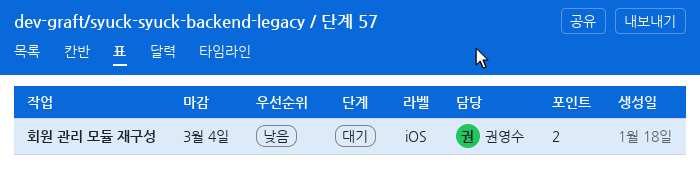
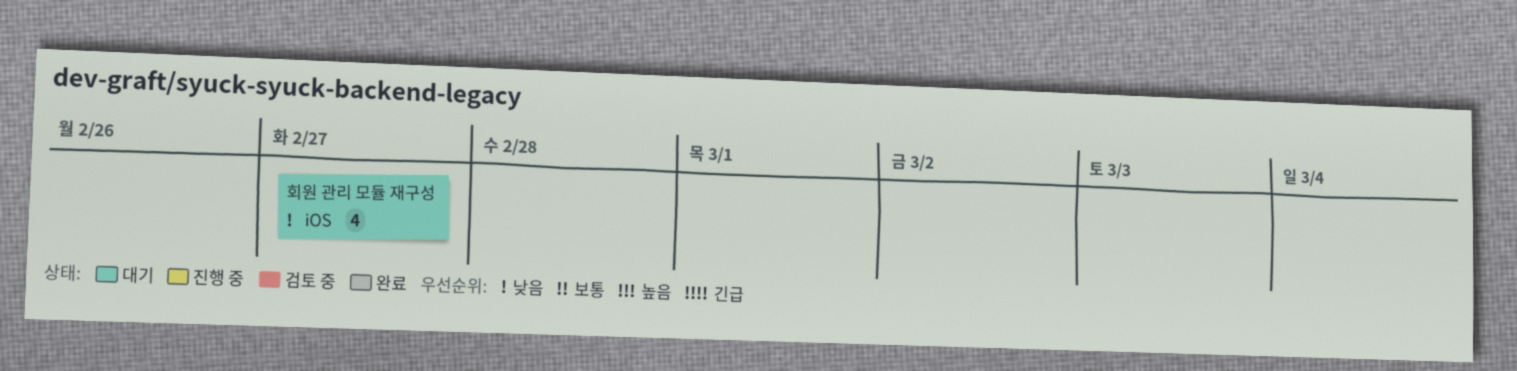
회원 관리 모듈 재구성, estimate: 2 -> 4
회원 관리 모듈 재구성, due: Mar 4 -> Feb 27

